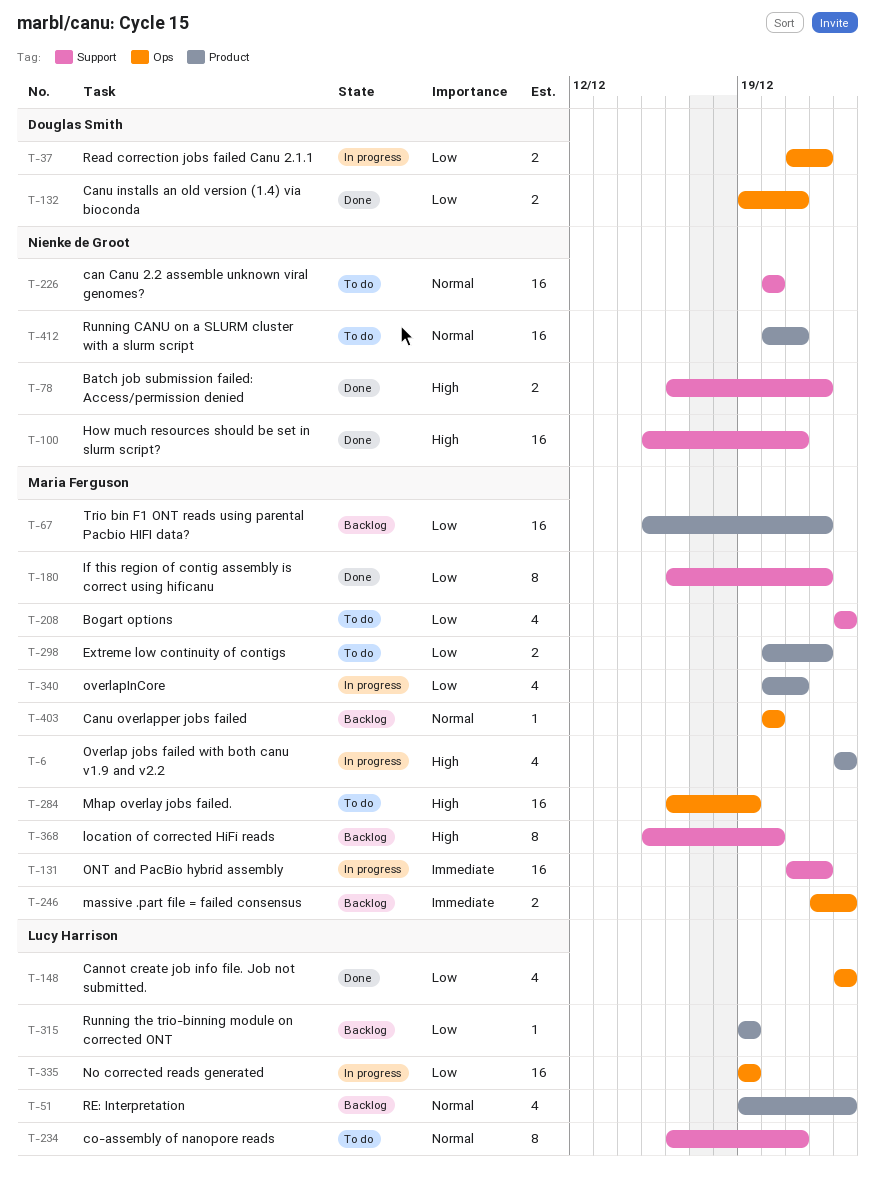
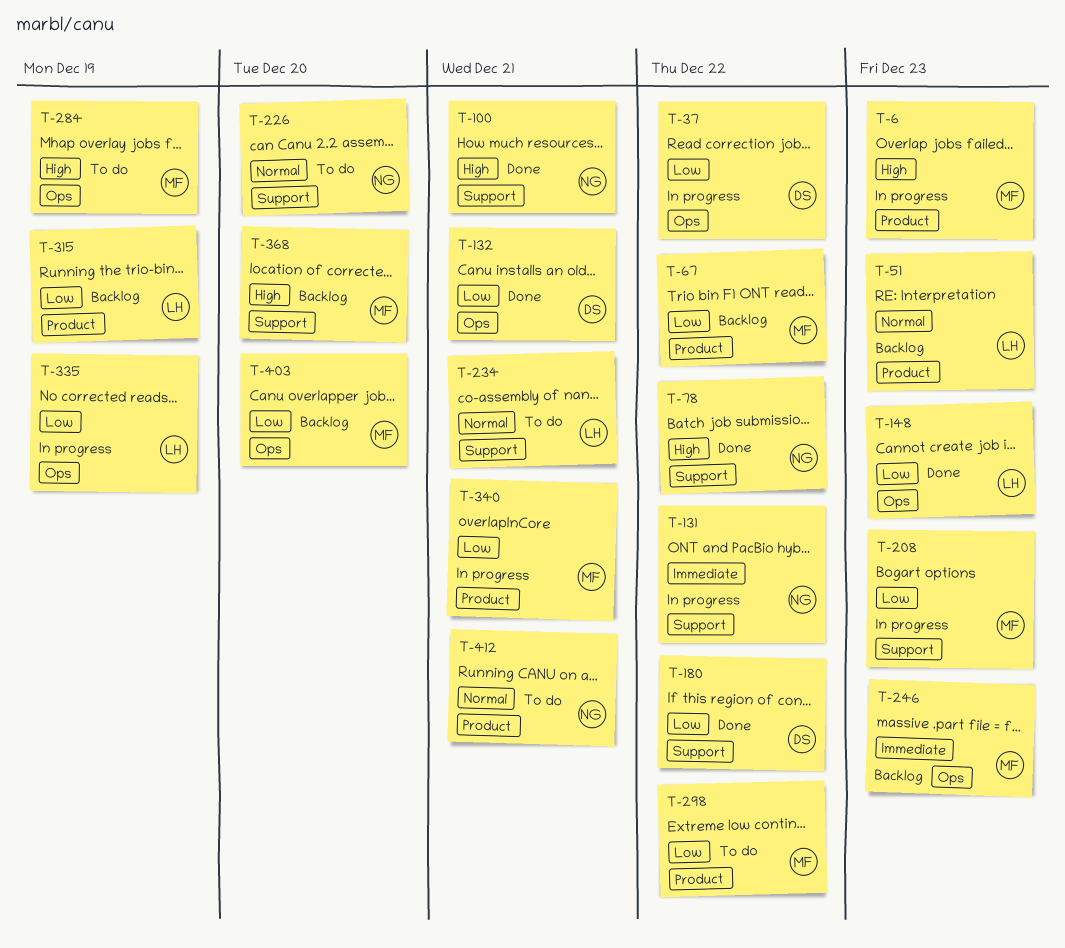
T-131, owner: Maria Ferguson -> Nienke de Groot
T-180, owner: Maria Ferguson -> Douglas Smith
T-208, status: To do -> In progress
T-403, priority: Normal -> Low

